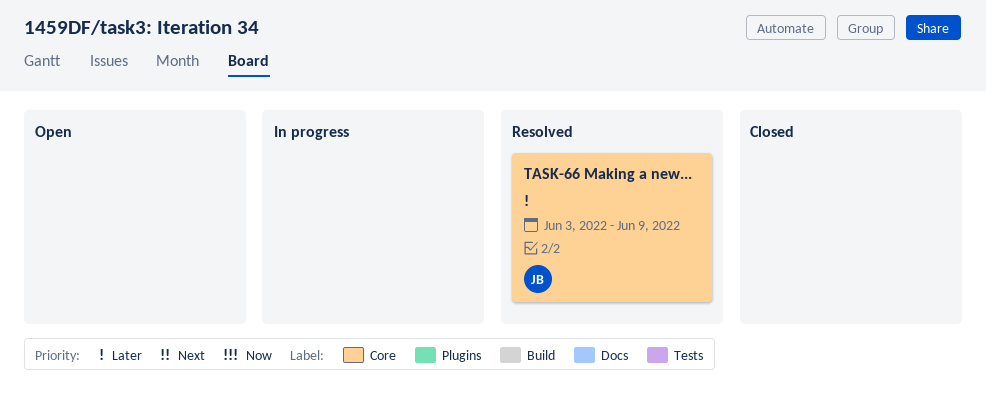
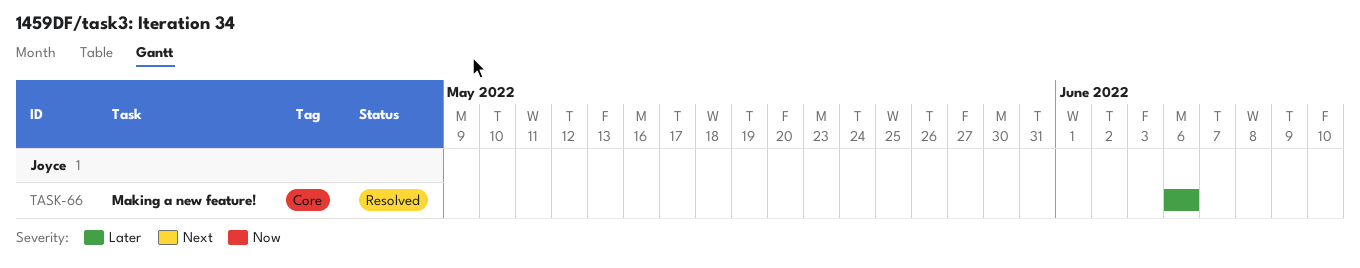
TASK-66, start: Jun 3 -> Jun 6
TASK-66, due: Jun 9 -> Jun 6

